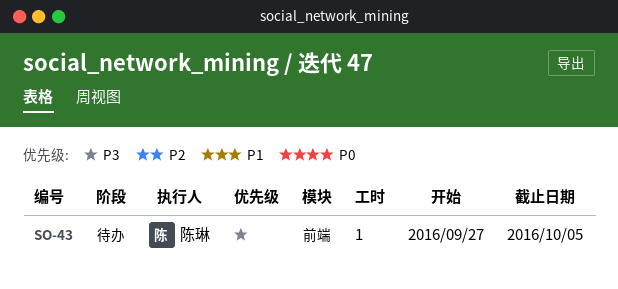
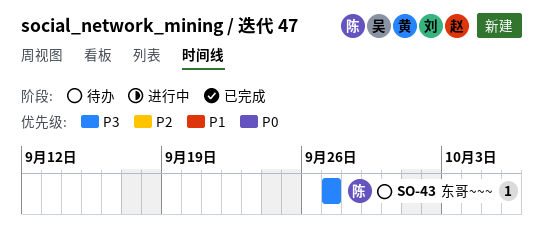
SO-43, due: Oct 5 -> Sep 27

